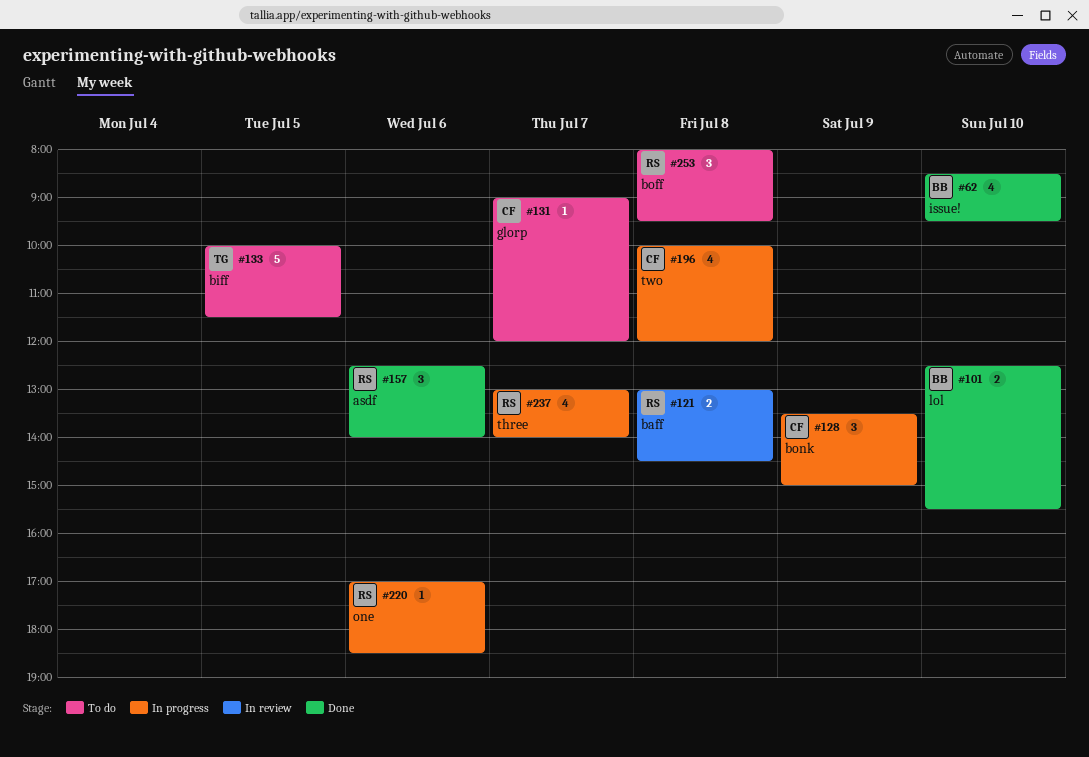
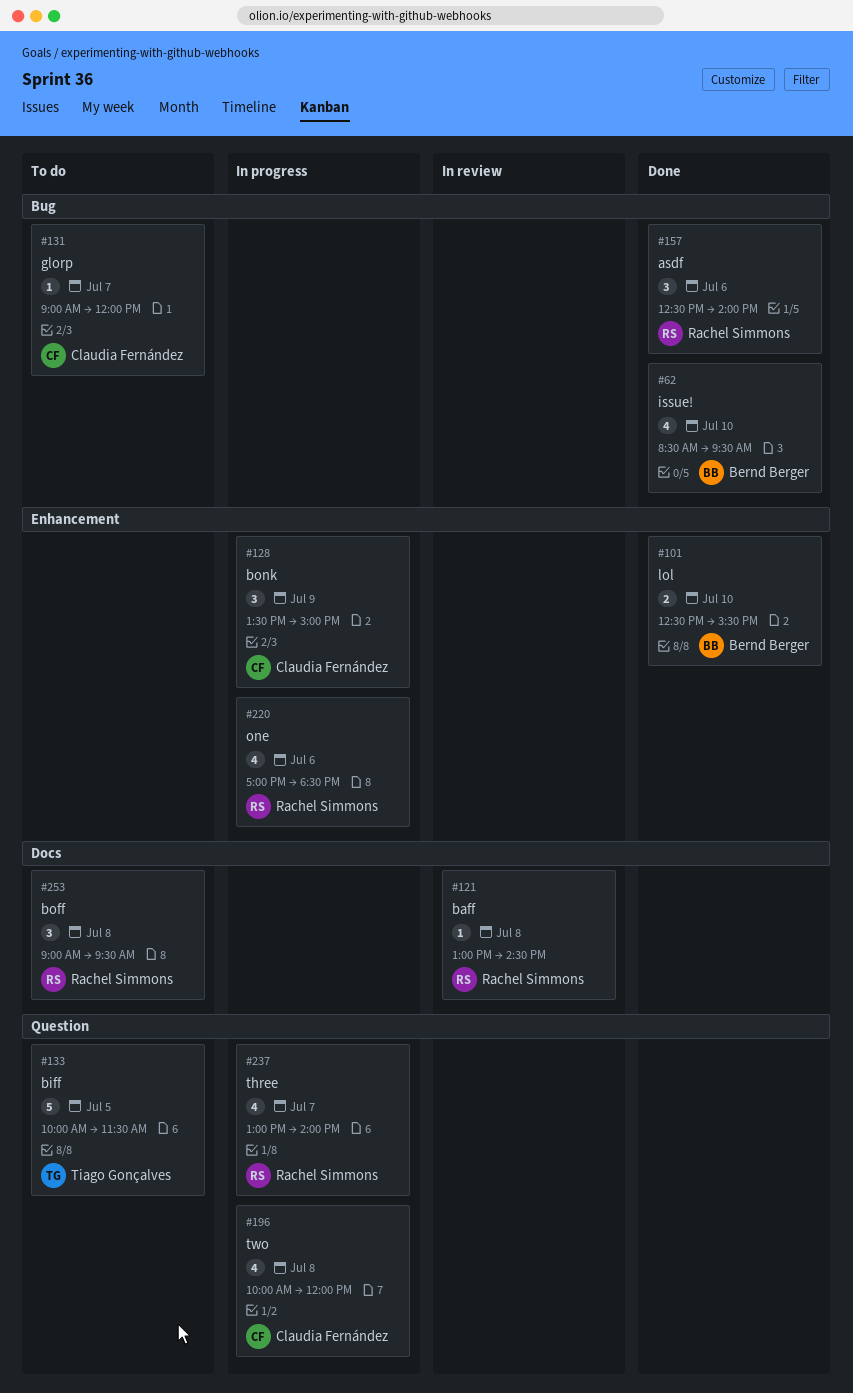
#121, estimate: 2 -> 1
#220, estimate: 1 -> 4
#253, begins: 08:00 -> 09:00

